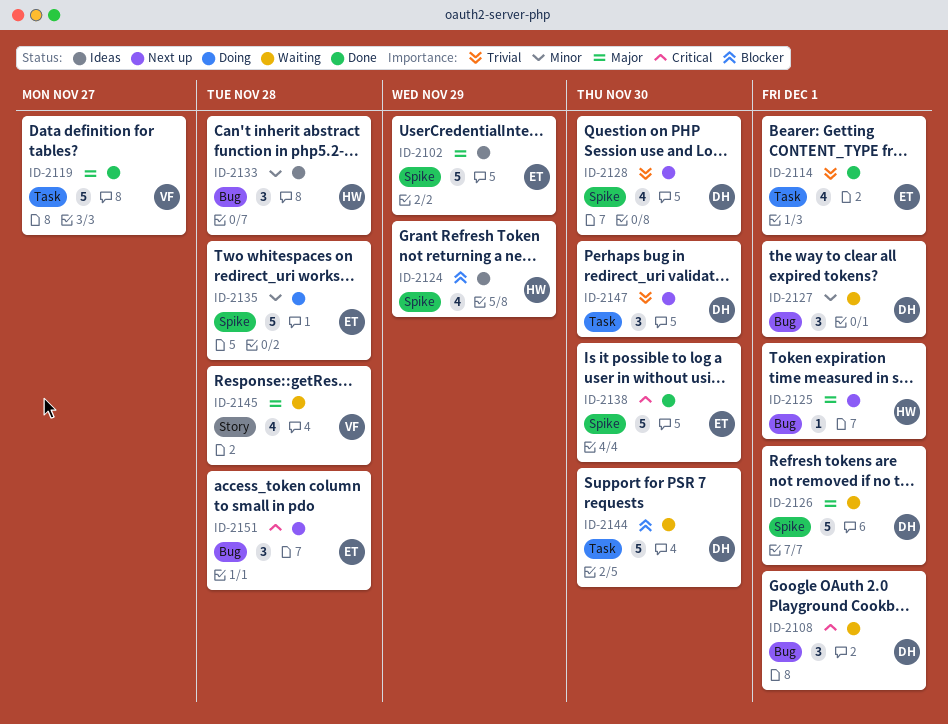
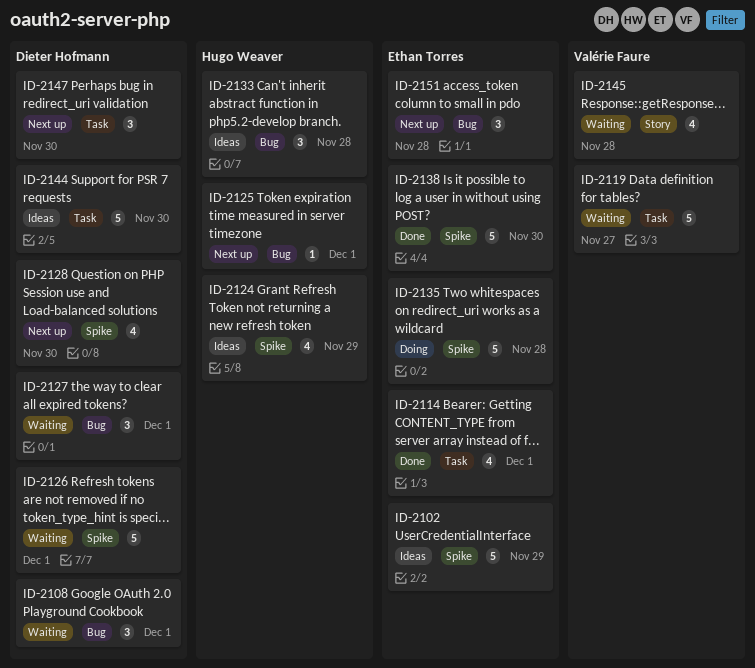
ID-2119, status: Done -> Waiting
ID-2144, status: Waiting -> Ideas

